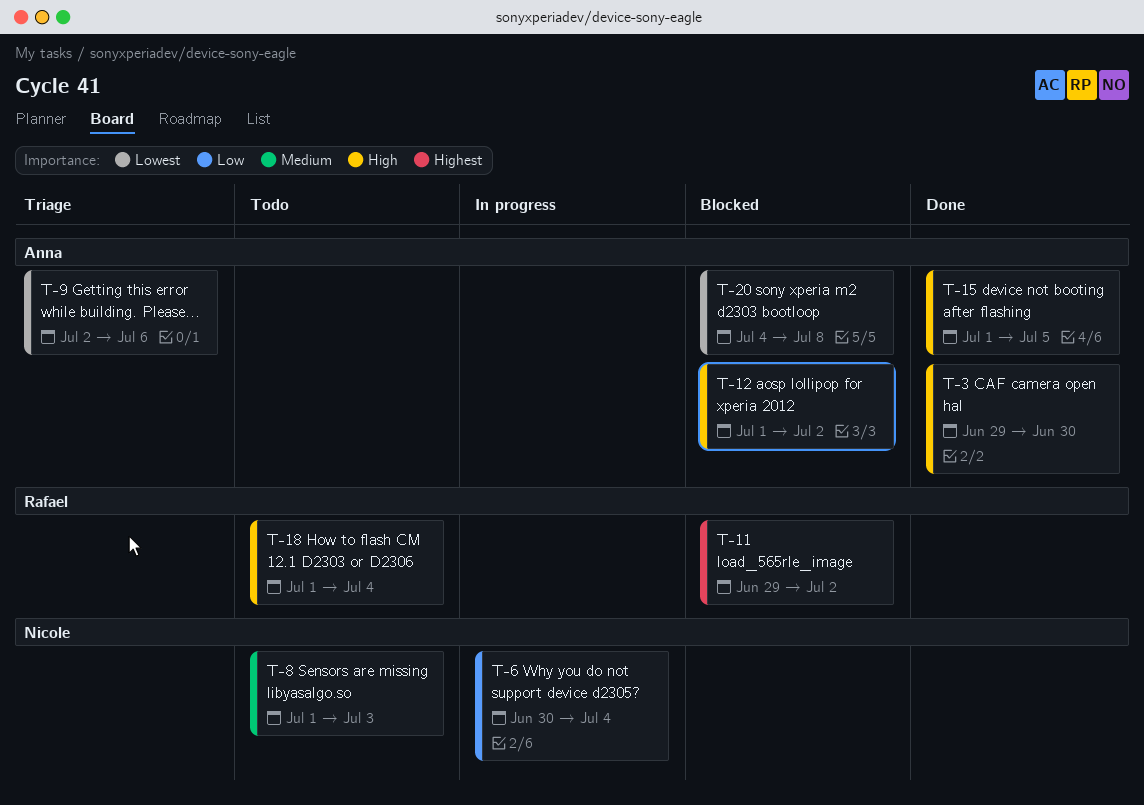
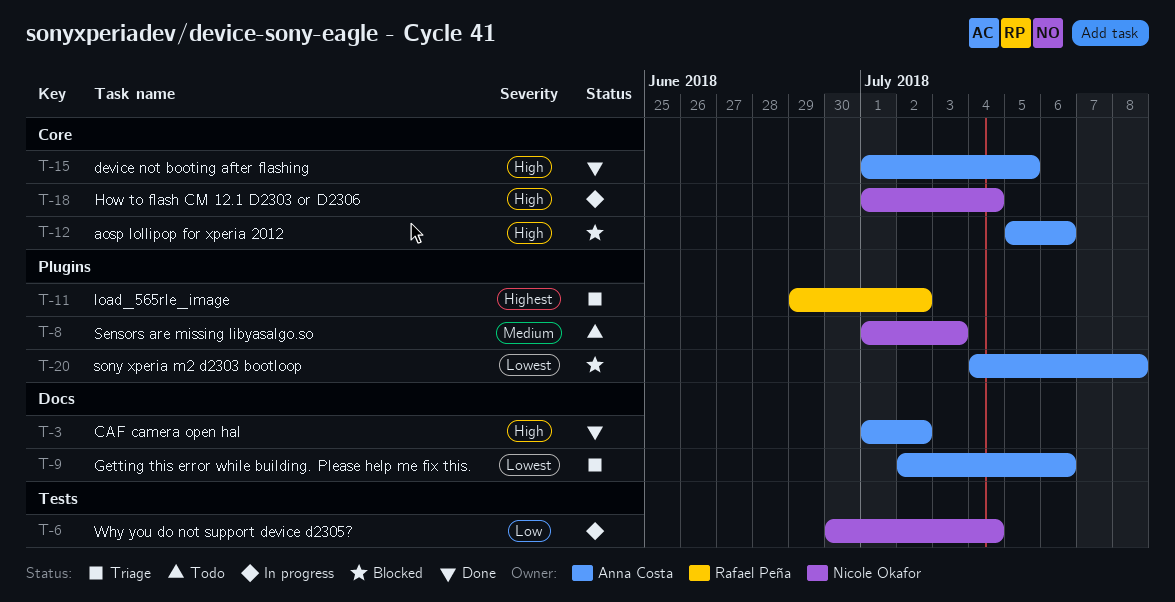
T-3, start: Jun 29 -> Jul 1
T-3, due: Jun 30 -> Jul 2
T-11, status: Blocked -> Triage
T-12, start: Jul 1 -> Jul 5
T-12, due: Jul 2 -> Jul 6
T-18, status: Todo -> In progress
T-18, owner: Rafael Peña -> Nicole Okafor

